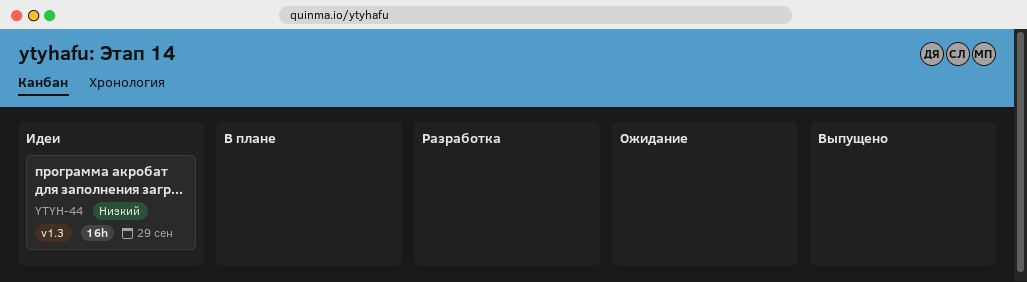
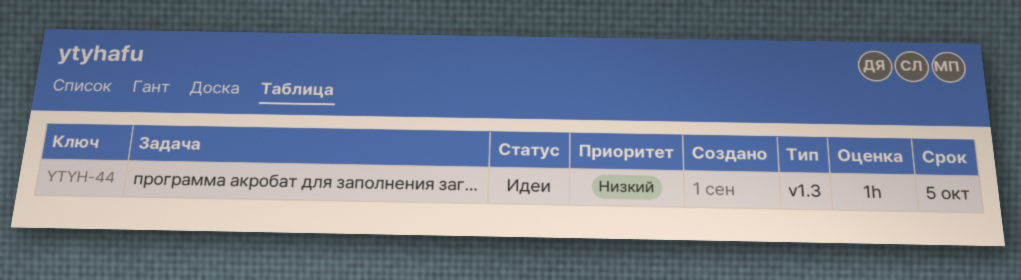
YTYH-44, estimate: 16h -> 1h
YTYH-44, due: Sep 29 -> Oct 5

